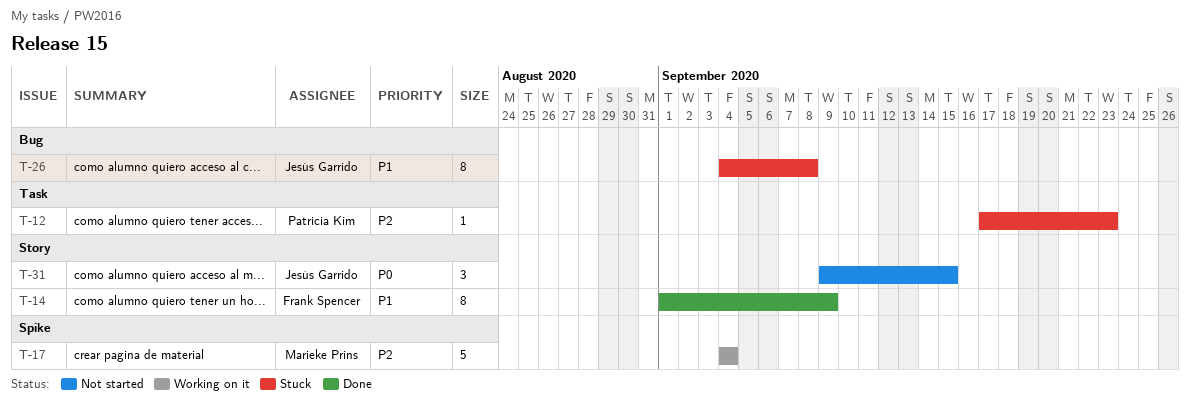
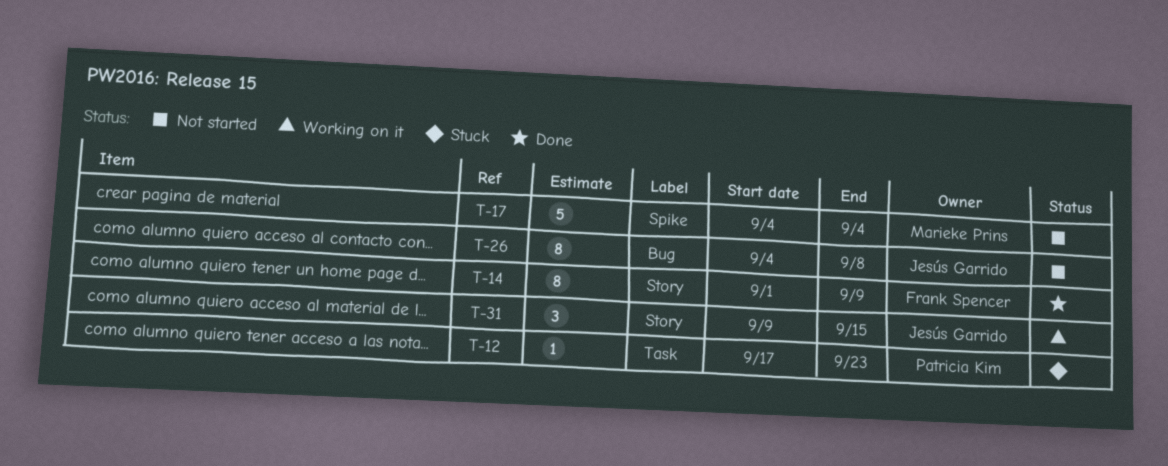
T-17, status: Working on it -> Not started
T-26, status: Stuck -> Not started
T-31, status: Not started -> Working on it

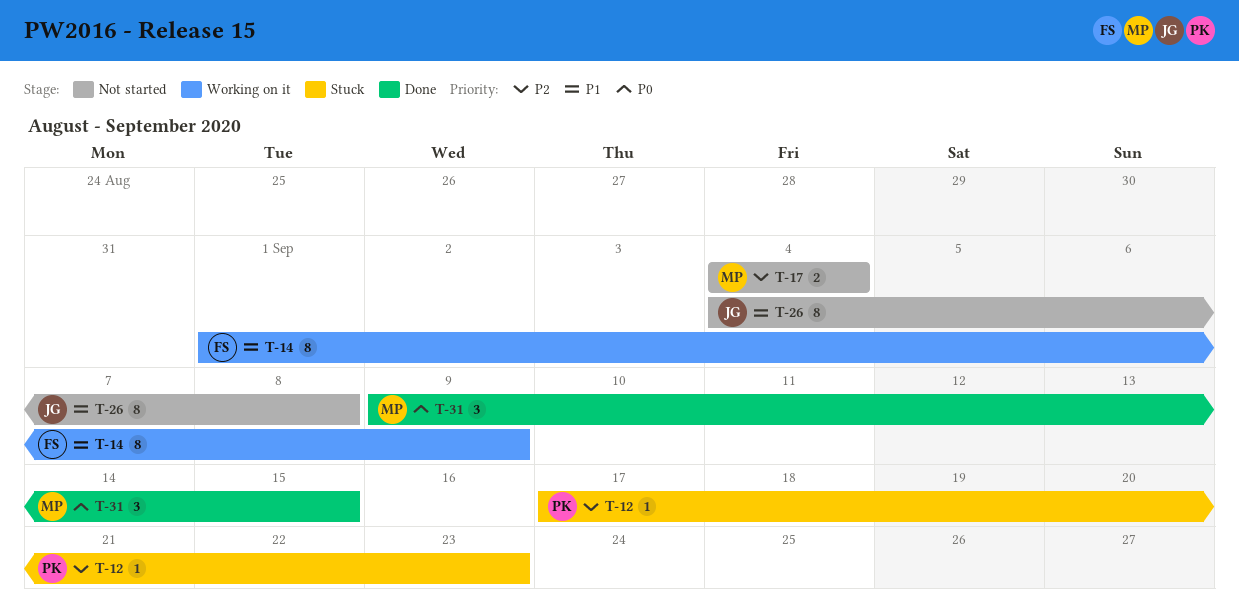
T-14, status: Done -> Working on it
T-17, estimate: 5 -> 2
T-31, status: Working on it -> Done
T-31, owner: Jesús Garrido -> Marieke Prins

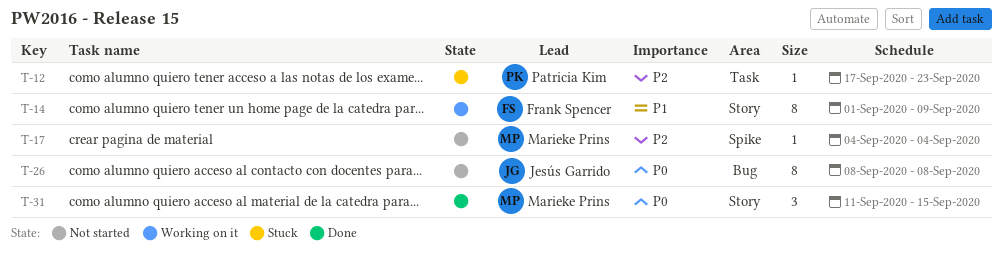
T-17, estimate: 2 -> 1
T-26, priority: P1 -> P0
T-26, start: Sep 4 -> Sep 8
T-31, start: Sep 9 -> Sep 11

